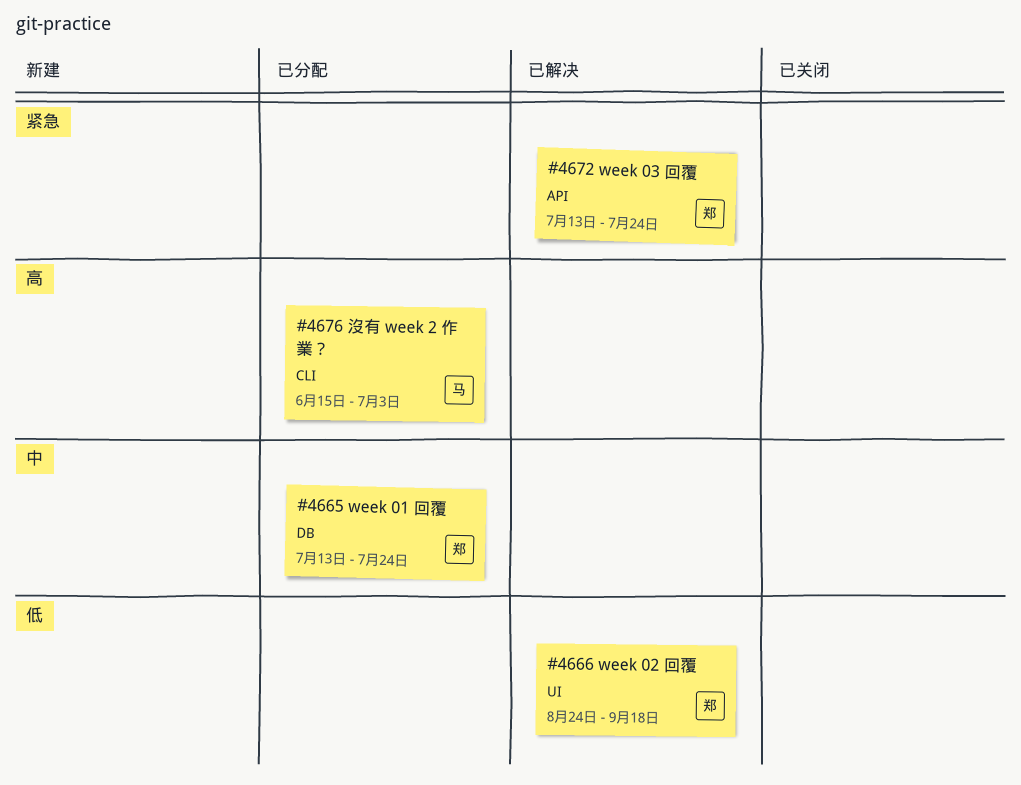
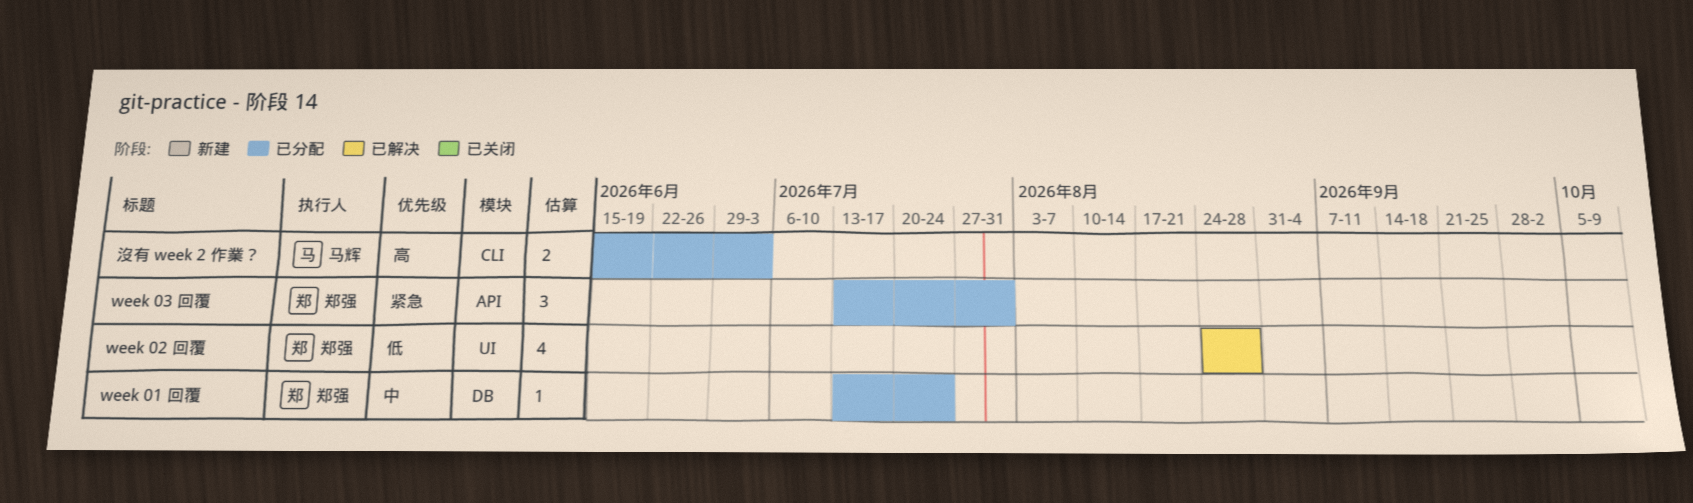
week 02 回覆, due: Sep 18 -> Aug 28
week 03 回覆, status: 已解决 -> 已分配
week 03 回覆, due: Jul 24 -> Jul 31

